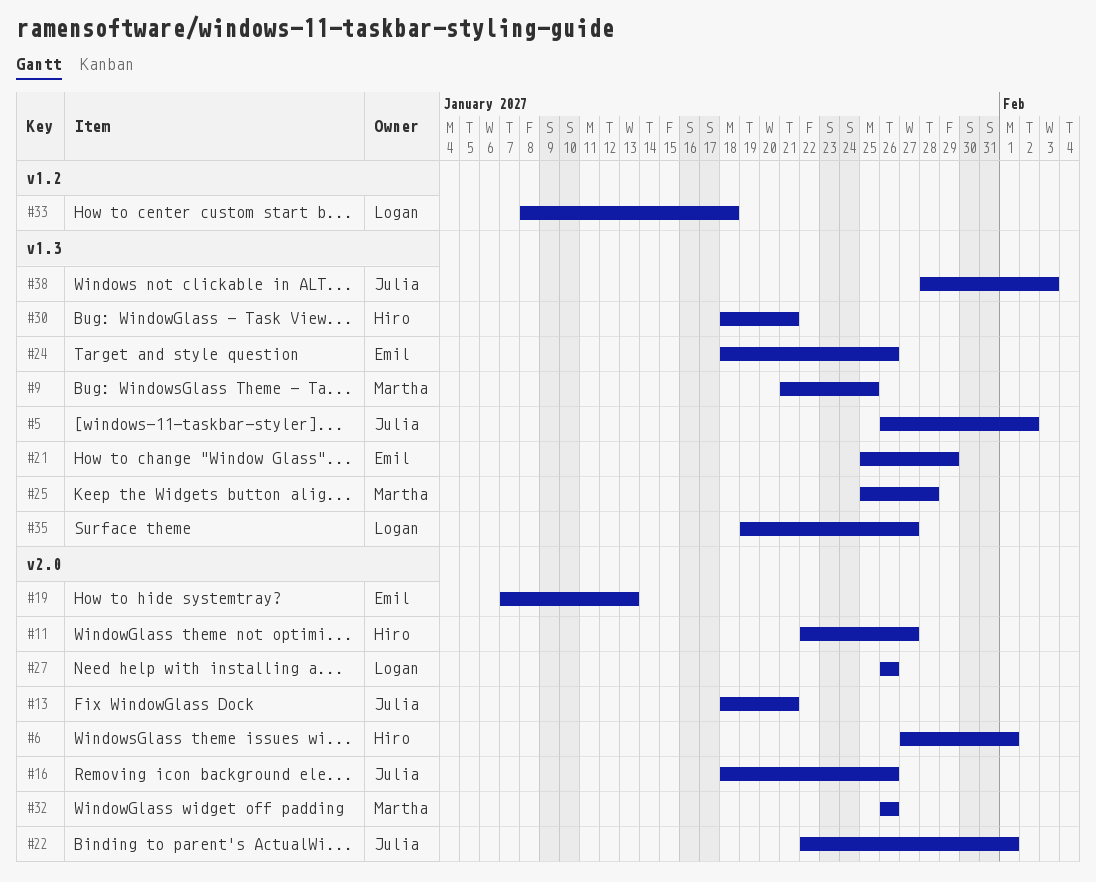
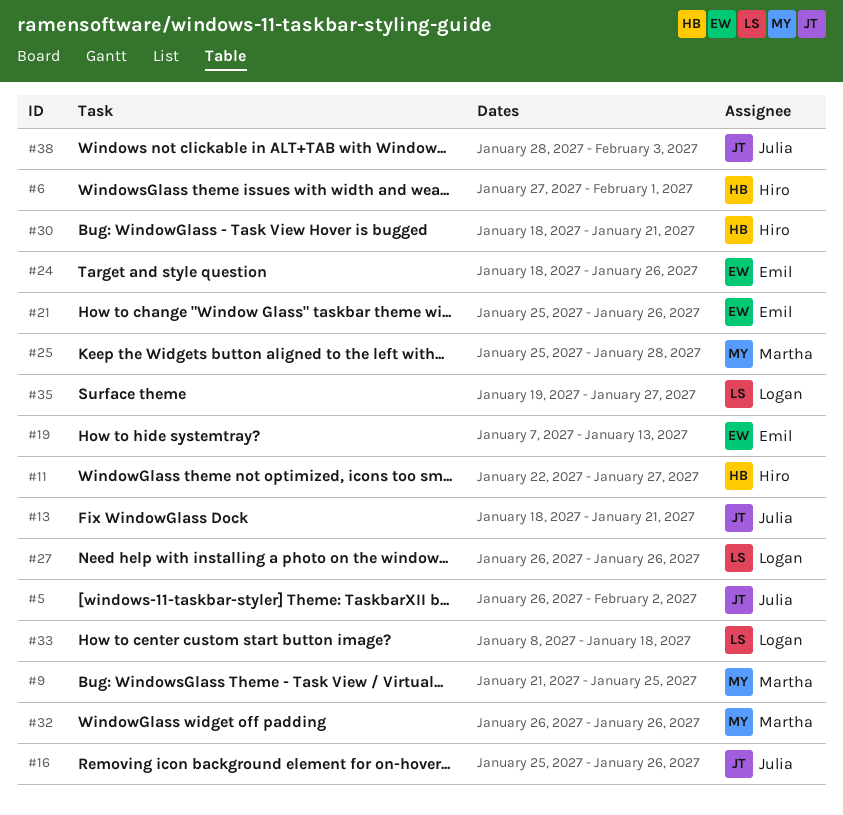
#16, start: Jan 18 -> Jan 25
#21, due: Jan 29 -> Jan 26
#22: present -> none

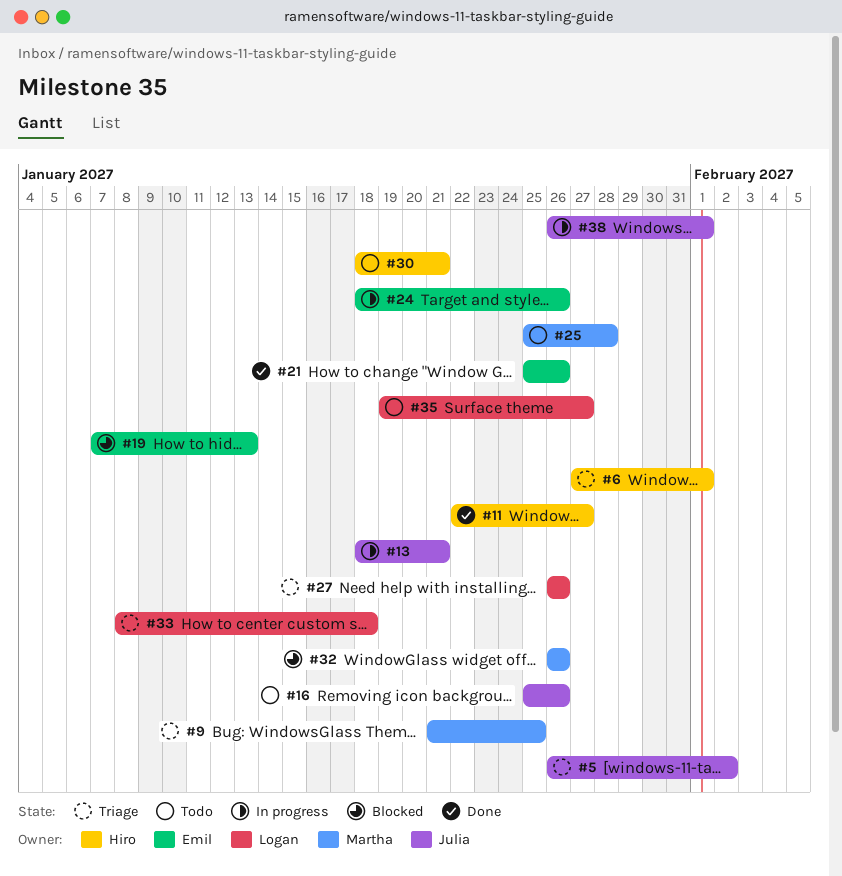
#38, start: Jan 28 -> Jan 26
#38, due: Feb 3 -> Feb 1

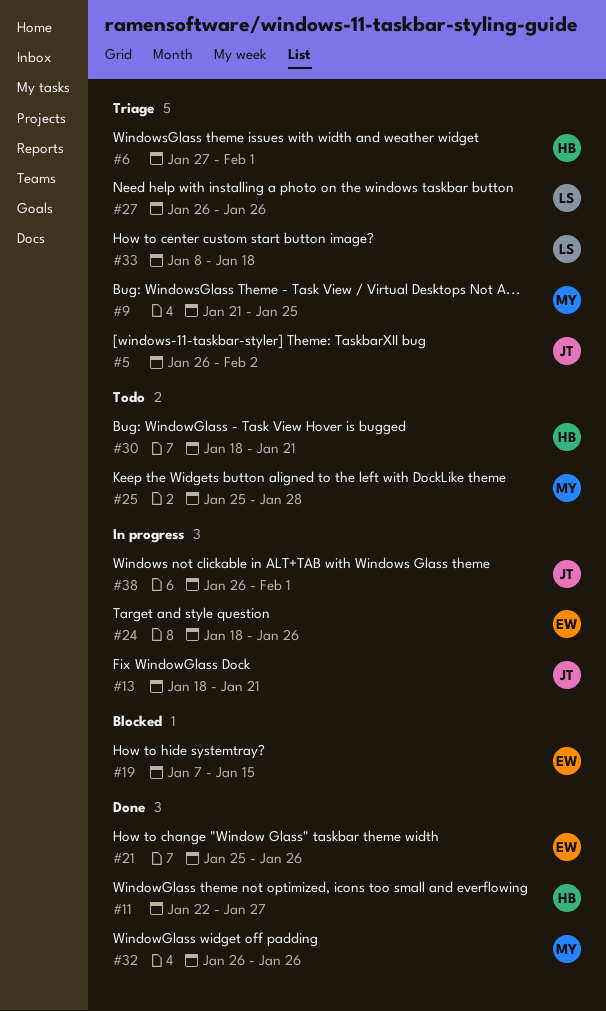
#16: present -> none
#19, due: Jan 13 -> Jan 15
#32, status: Blocked -> Done
#35: present -> none

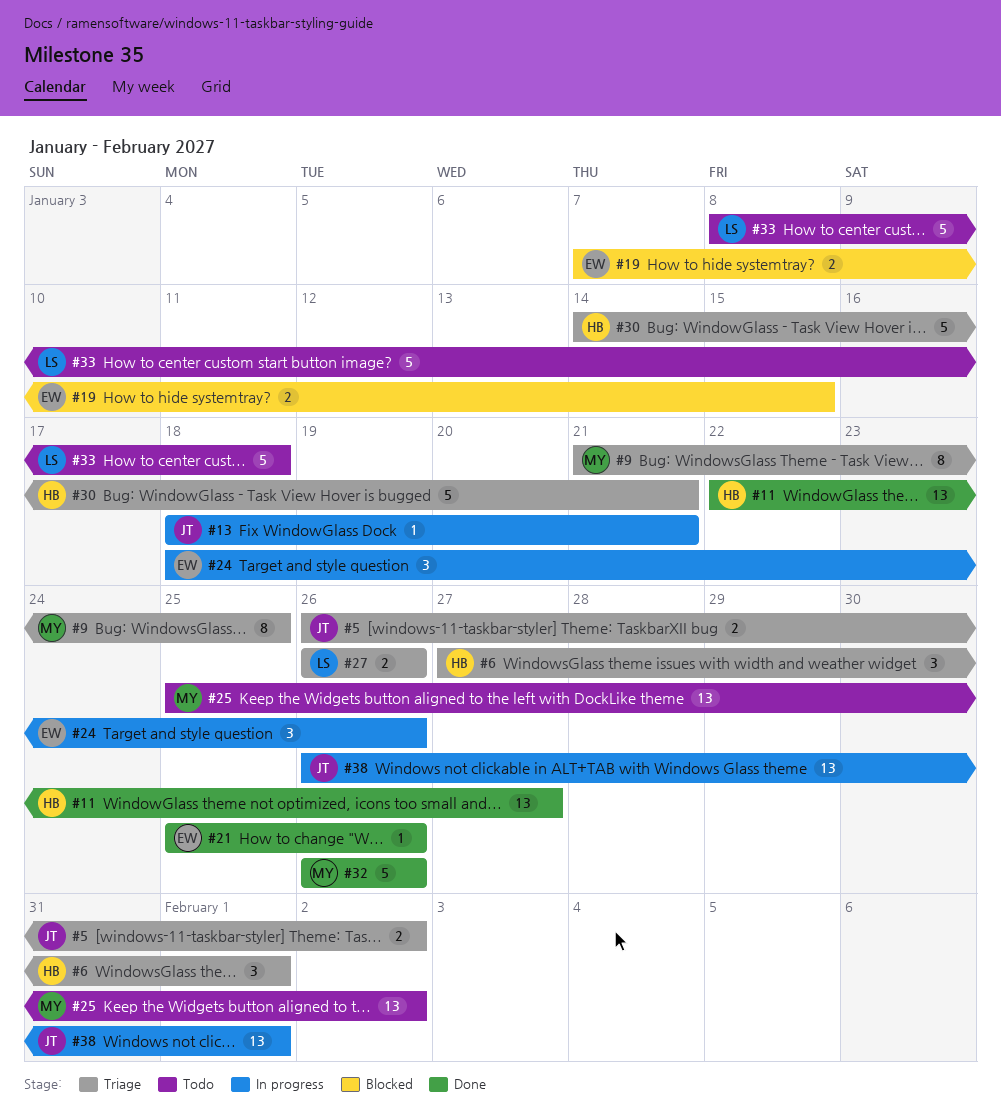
#25, due: Jan 28 -> Feb 2
#30, status: Todo -> Triage
#30, start: Jan 18 -> Jan 14
#33, status: Triage -> Todo

